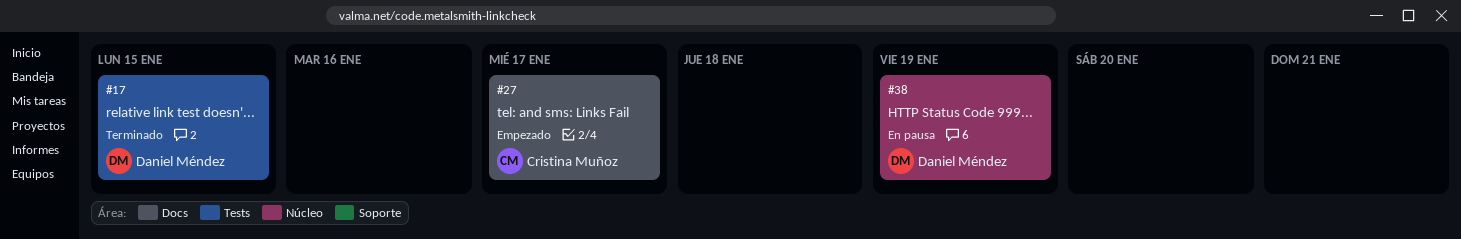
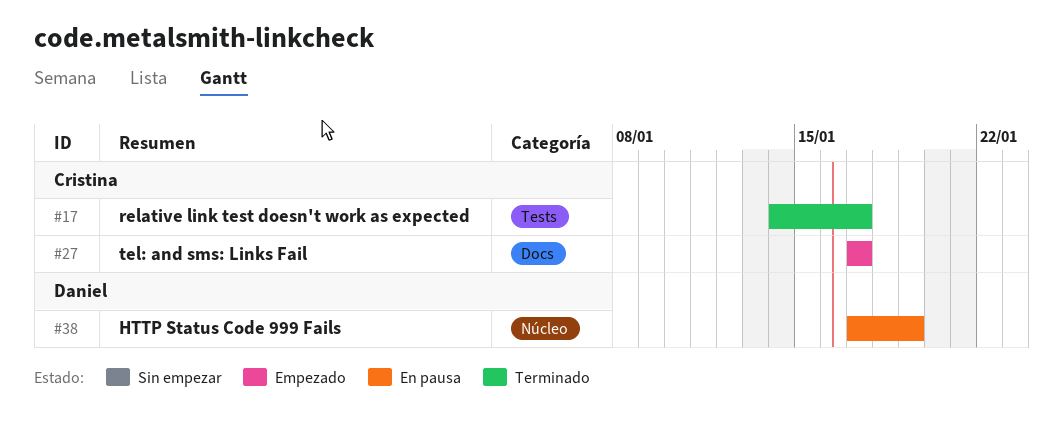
#17, owner: Daniel Méndez -> Cristina Muñoz
#17, due: Jan 15 -> Jan 17

